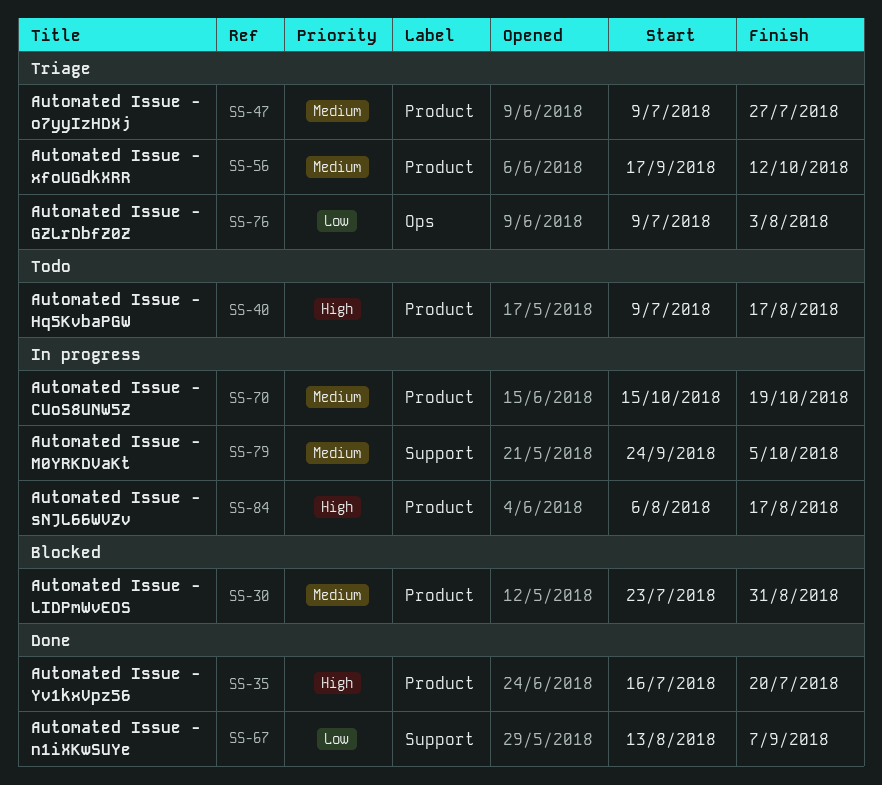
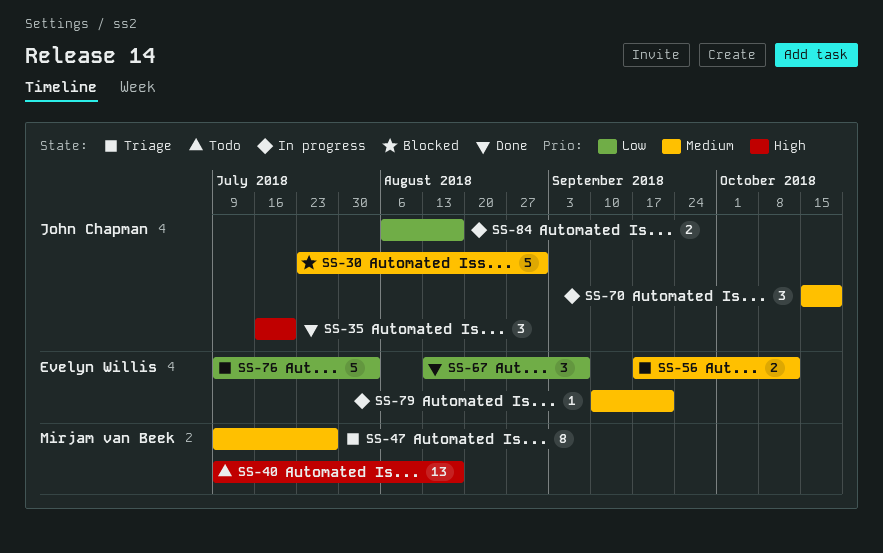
SS-79, start: Sep 24 -> Sep 10
SS-79, due: Oct 5 -> Sep 21
SS-84, priority: High -> Low

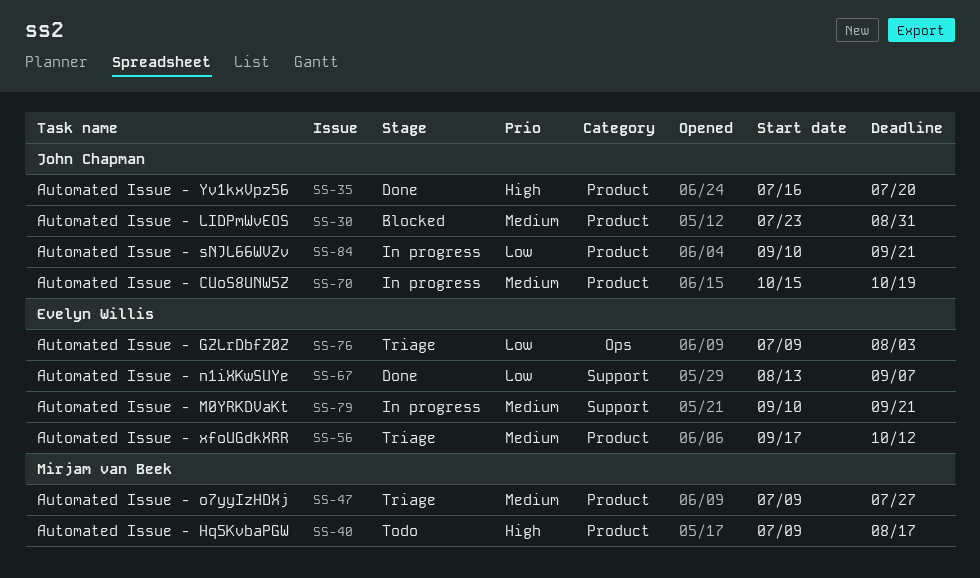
SS-84, start: Aug 6 -> Sep 10
SS-84, due: Aug 17 -> Sep 21

